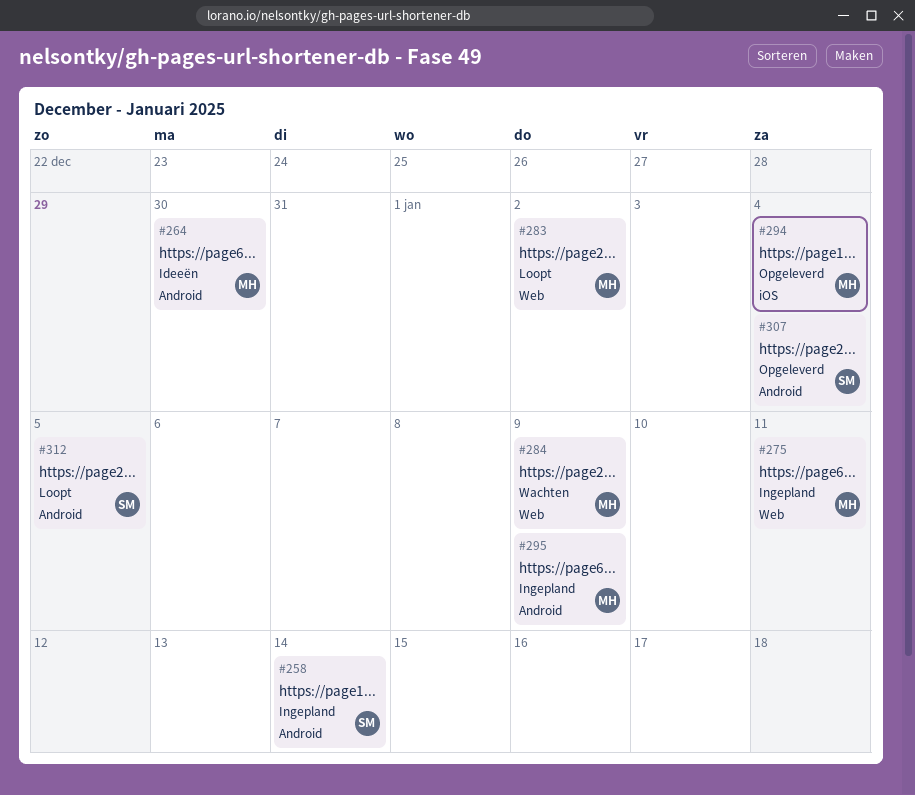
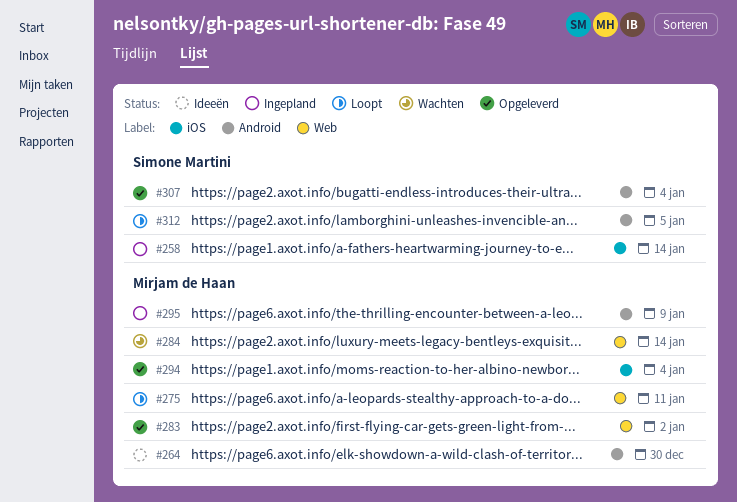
#258, label: Android -> iOS
#275, status: Ingepland -> Loopt
#283, status: Loopt -> Opgeleverd
#284, due: Jan 9 -> Jan 14

